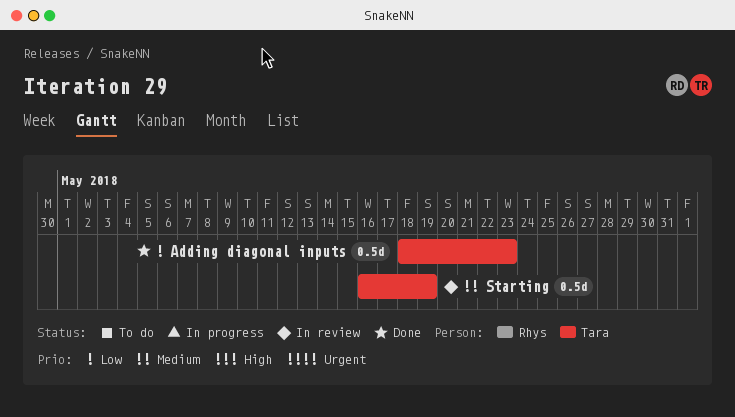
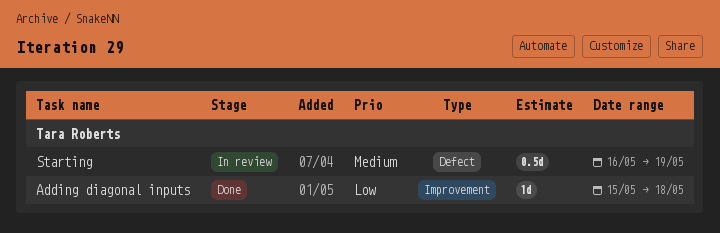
Adding diagonal inputs, estimate: 0.5d -> 1d
Adding diagonal inputs, start: May 18 -> May 15
Adding diagonal inputs, due: May 23 -> May 18

